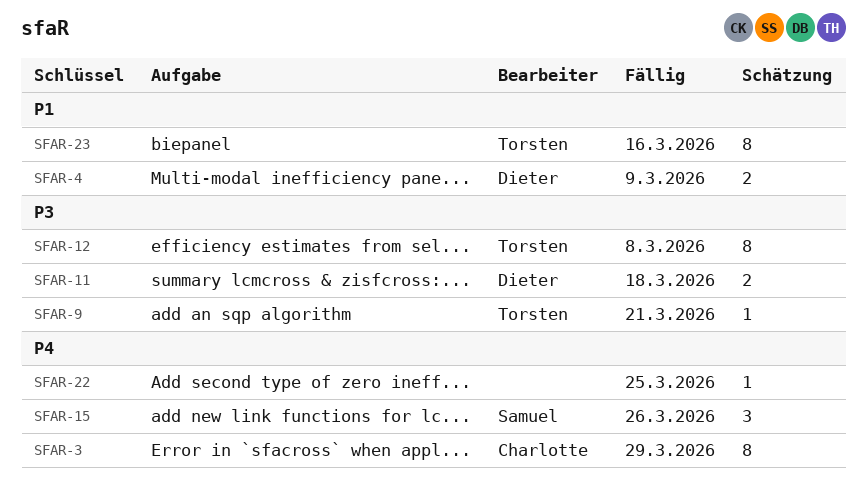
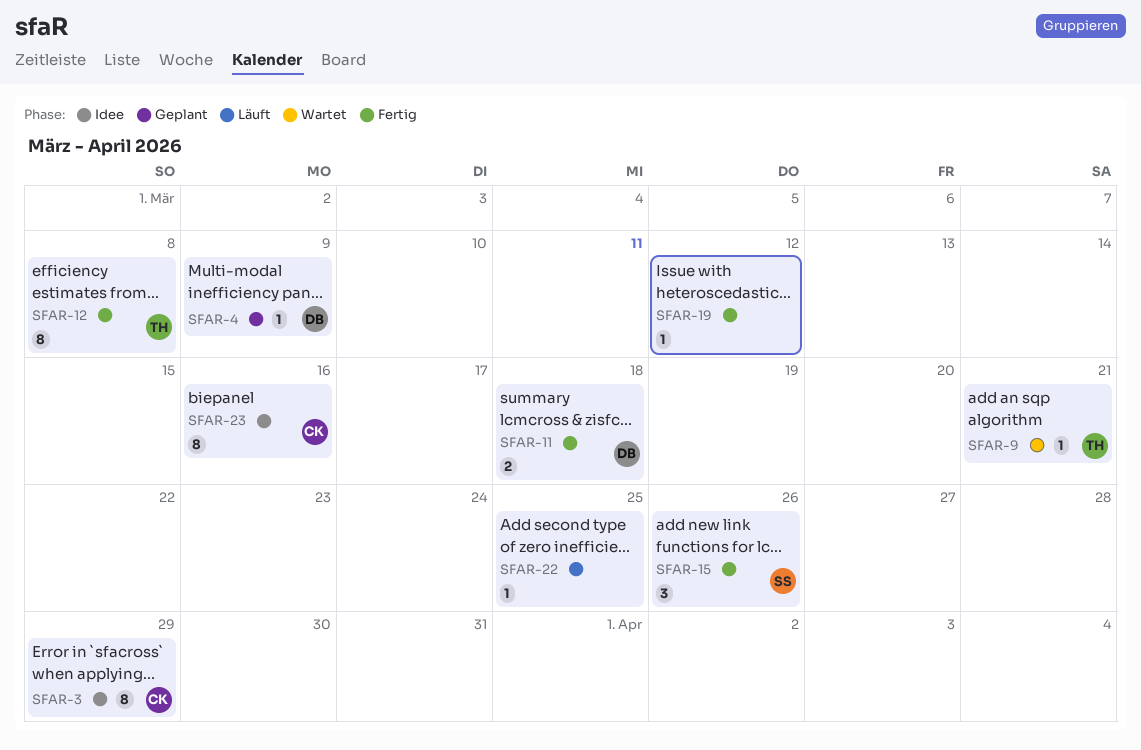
SFAR-4, estimate: 2 -> 1
SFAR-19: none -> present
SFAR-23, owner: Torsten -> Charlotte

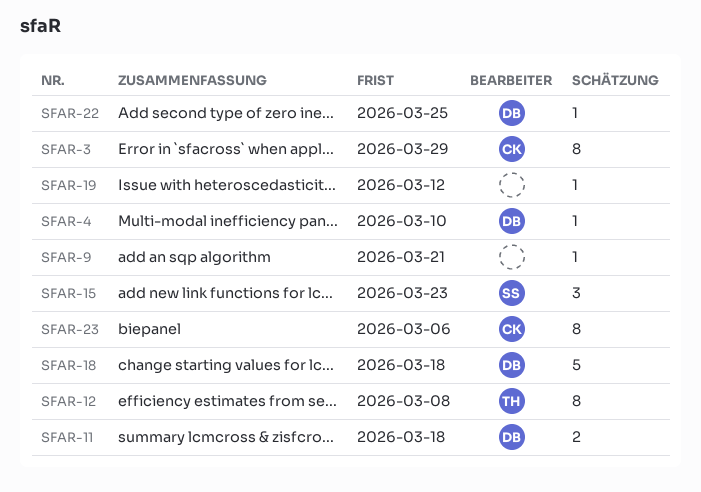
SFAR-4, due: Mar 9 -> Mar 10
SFAR-9, owner: TH -> none
SFAR-15, due: Mar 26 -> Mar 23
SFAR-18: none -> present
SFAR-22, owner: none -> DB
SFAR-23, due: Mar 16 -> Mar 6

